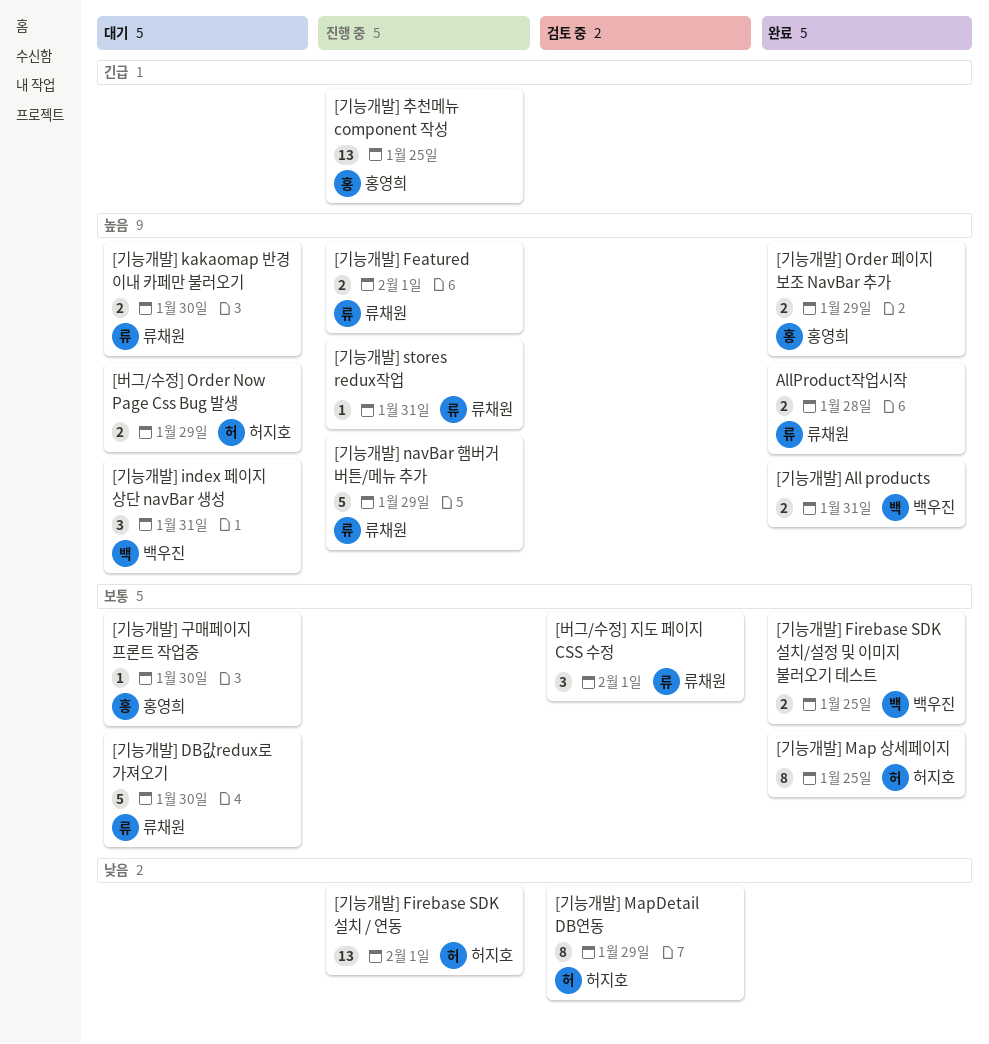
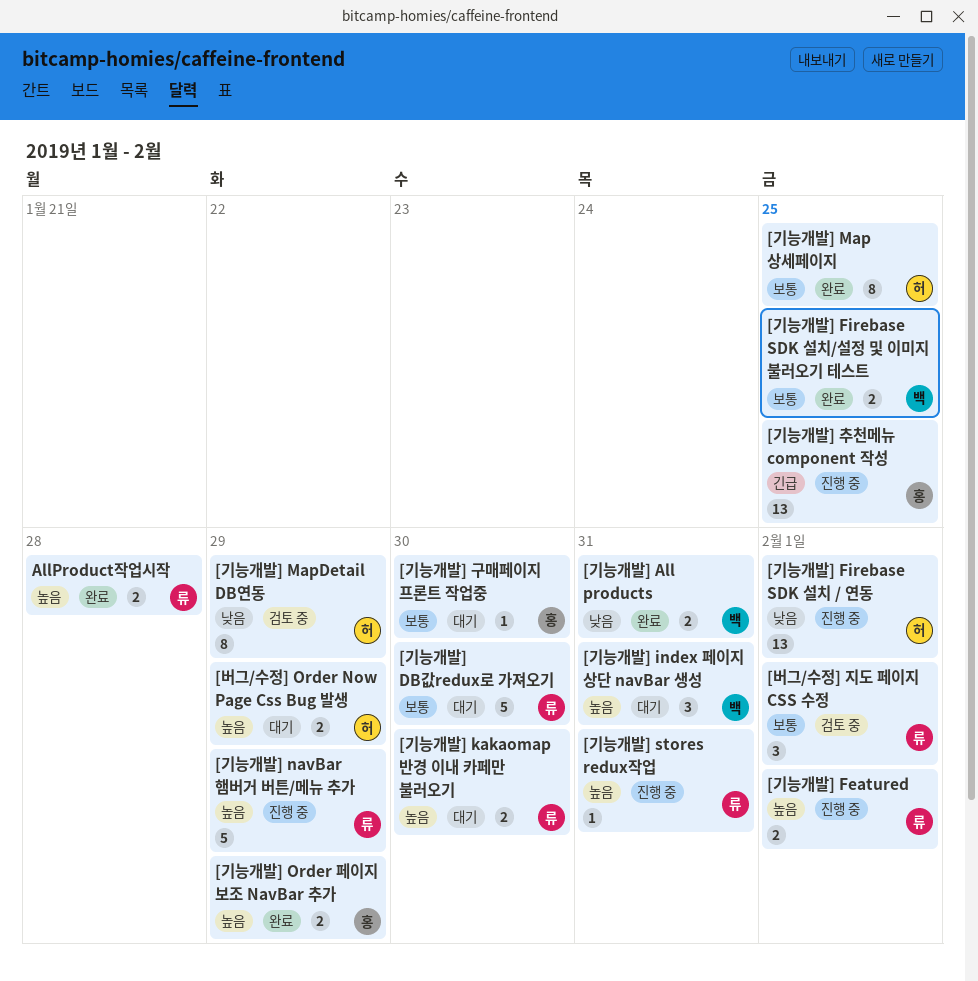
[기능개발] All products, priority: 높음 -> 낮음

